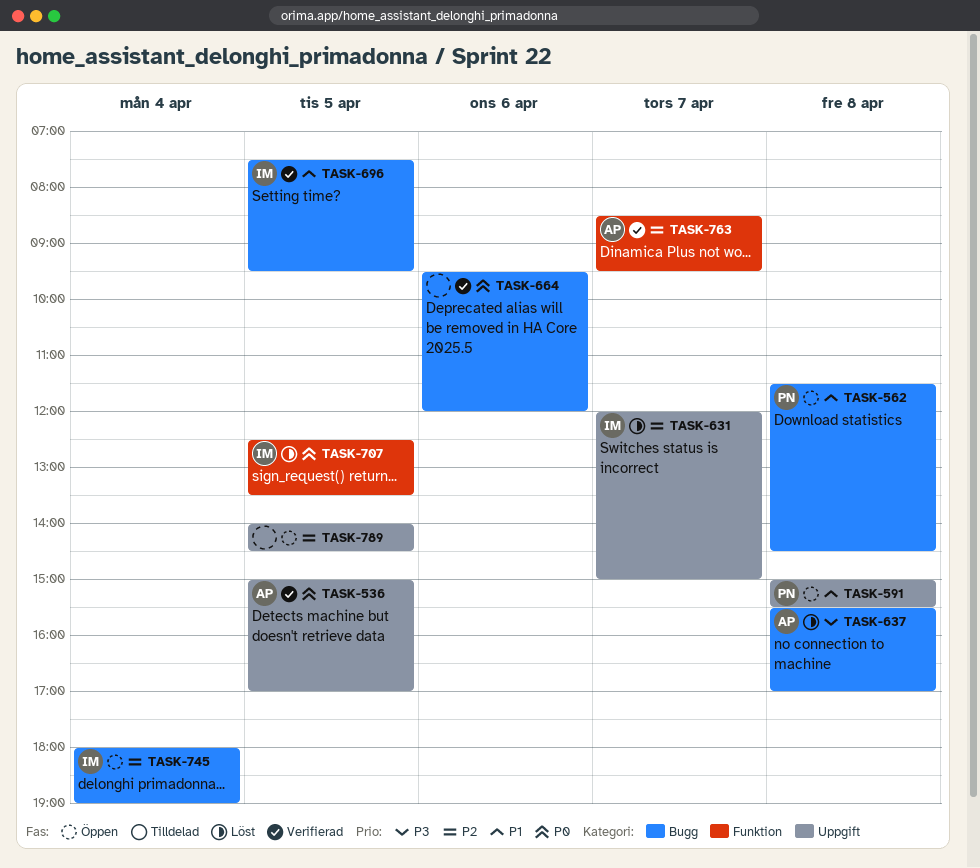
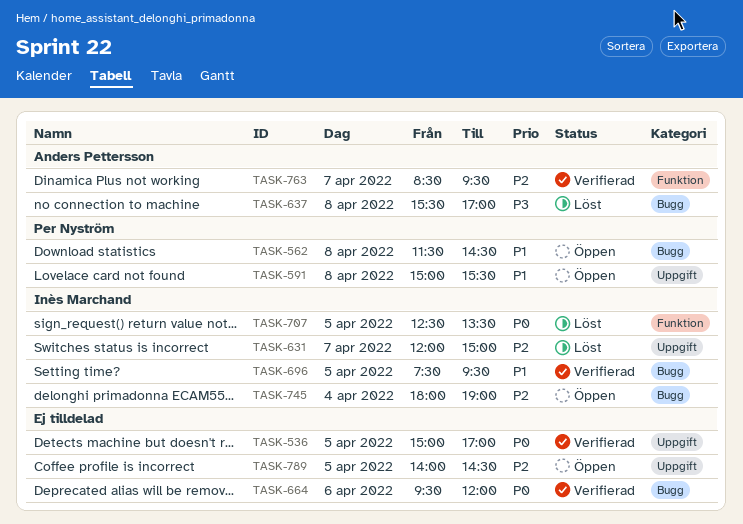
TASK-536, owner: Anders Pettersson -> none

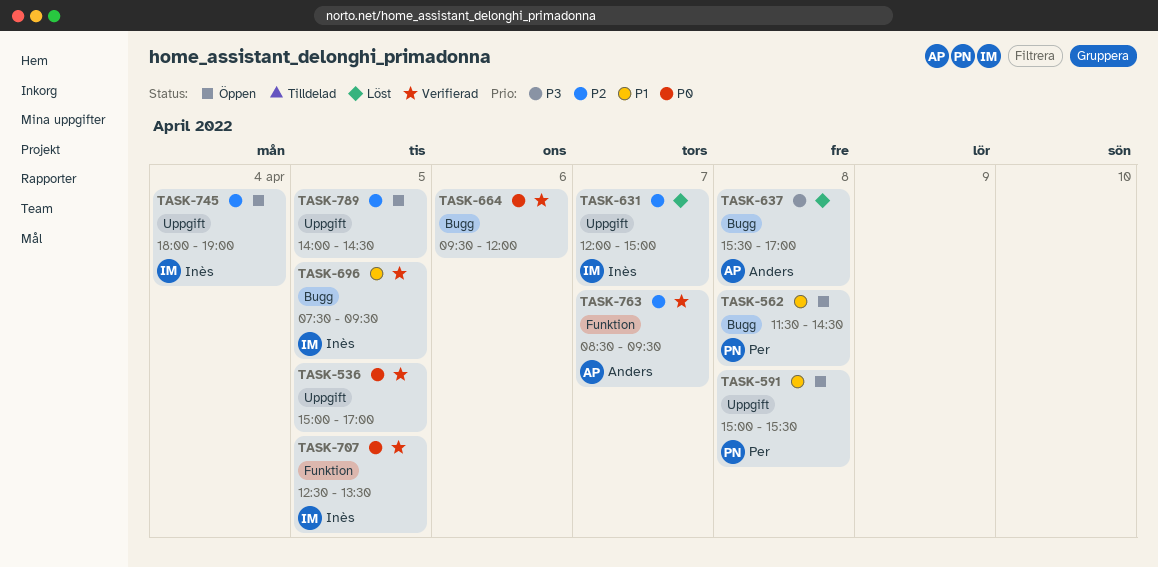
TASK-707, status: Löst -> Verifierad
TASK-745, label: Bugg -> Uppgift

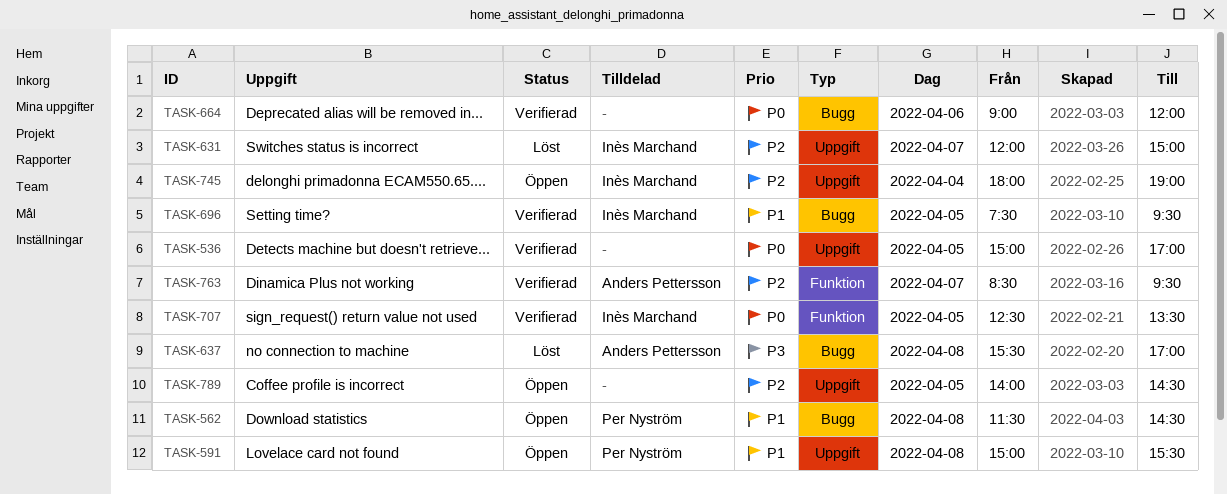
TASK-664, begins: 09:30 -> 09:00

